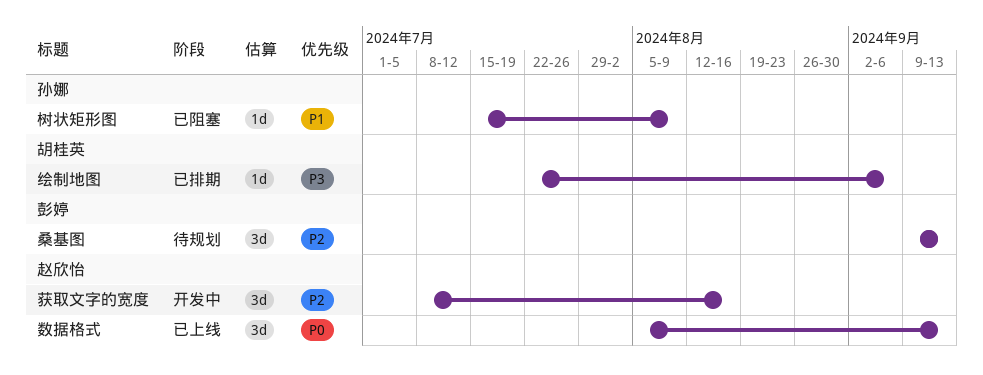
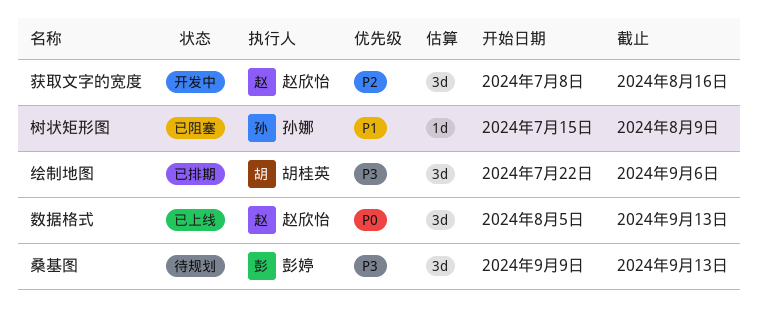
桑基图, priority: P2 -> P3
绘制地图, estimate: 1d -> 3d

